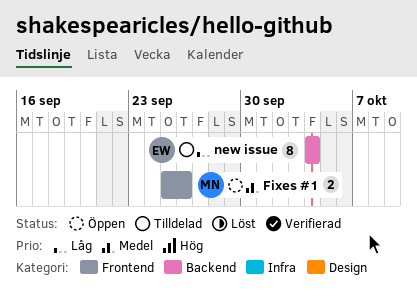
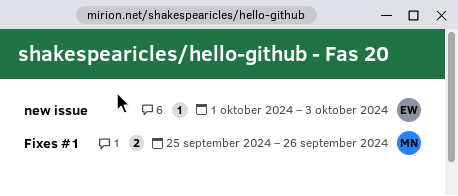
new issue, estimate: 8 -> 1
new issue, start: Oct 4 -> Oct 1
new issue, due: Oct 4 -> Oct 3

